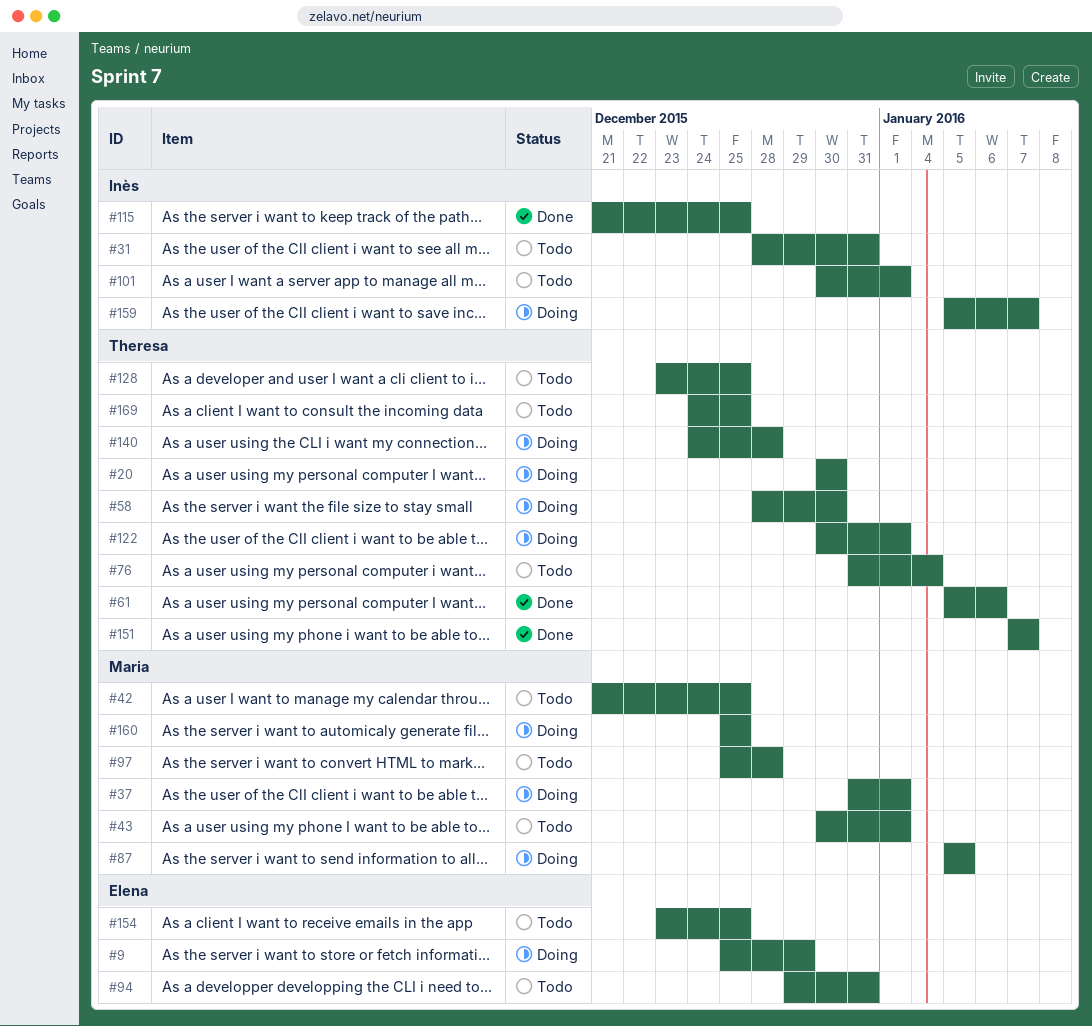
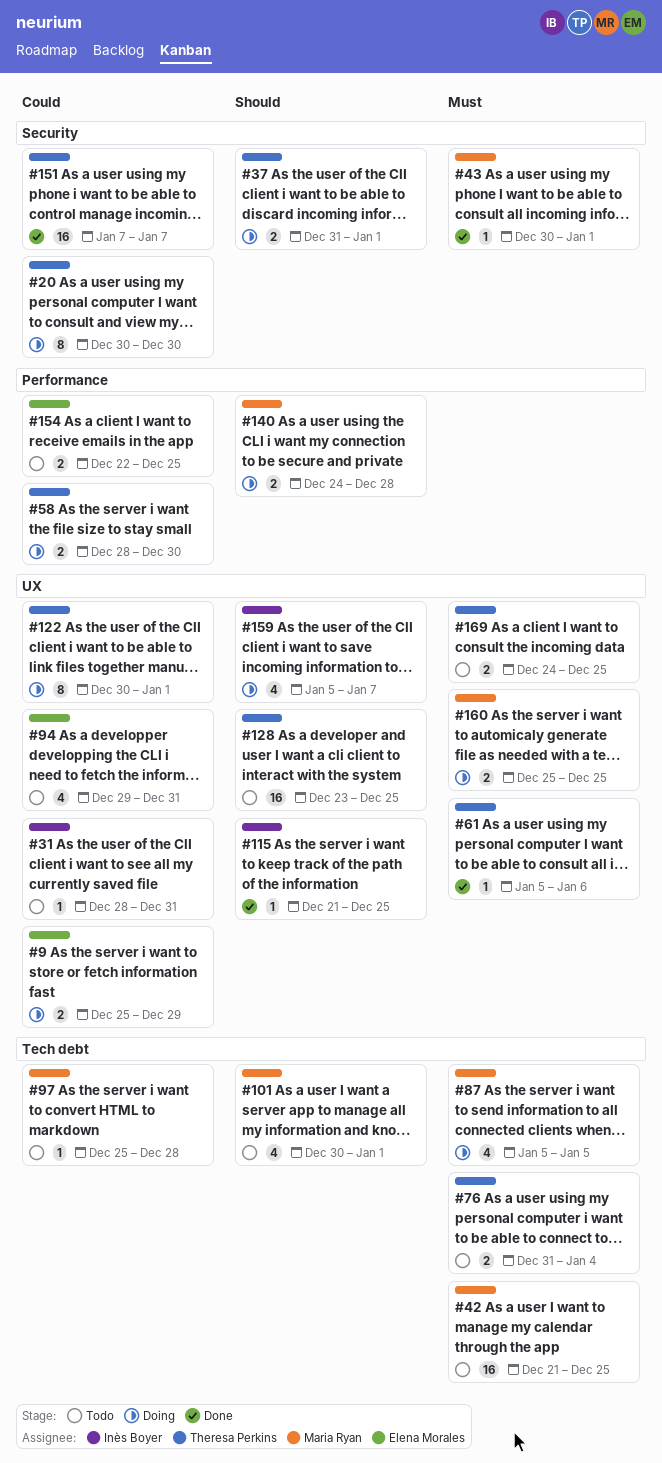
#37, owner: Maria Ryan -> Theresa Perkins
#43, status: Todo -> Done
#101, owner: Inès Boyer -> Maria Ryan
#140, owner: Theresa Perkins -> Maria Ryan
#154, start: Dec 23 -> Dec 22

